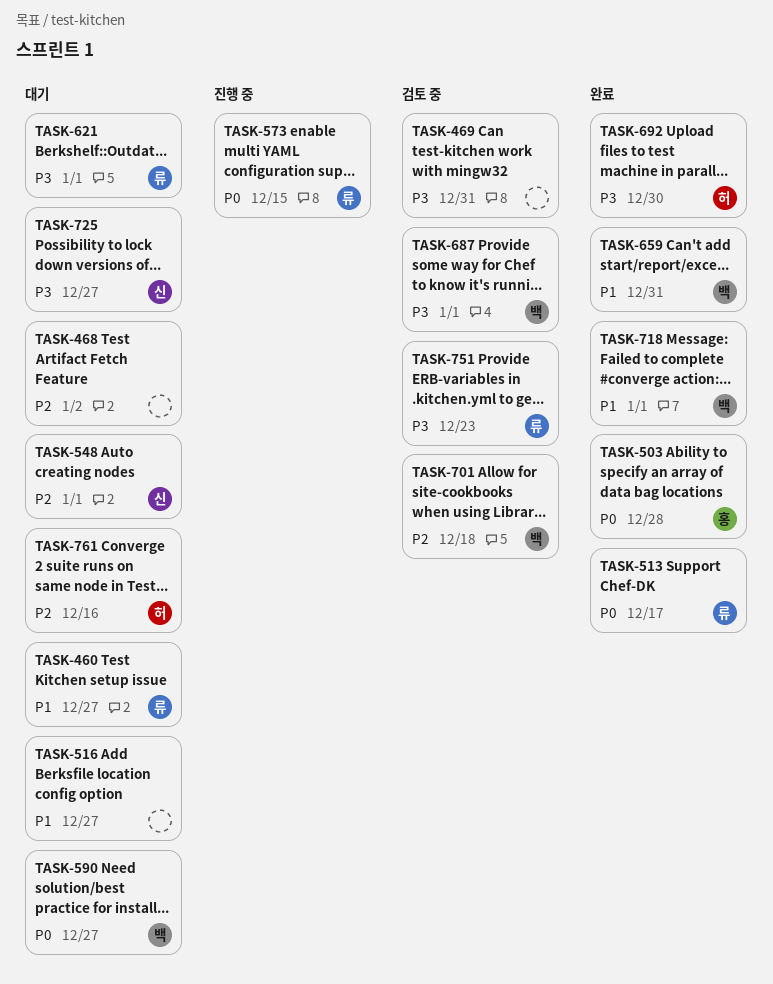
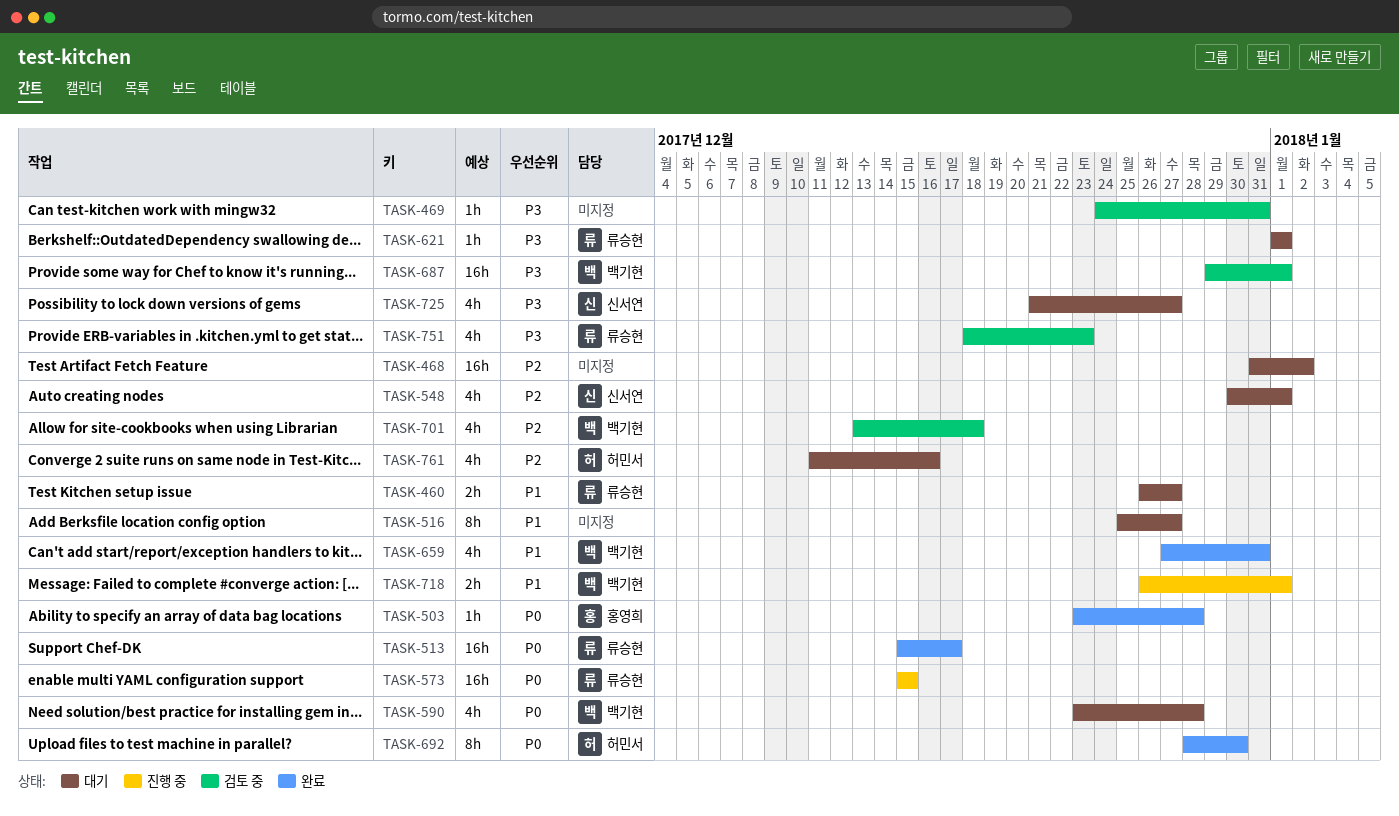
TASK-590, due: Dec 27 -> Dec 28
TASK-692, priority: P3 -> P0
TASK-718, status: 완료 -> 진행 중

